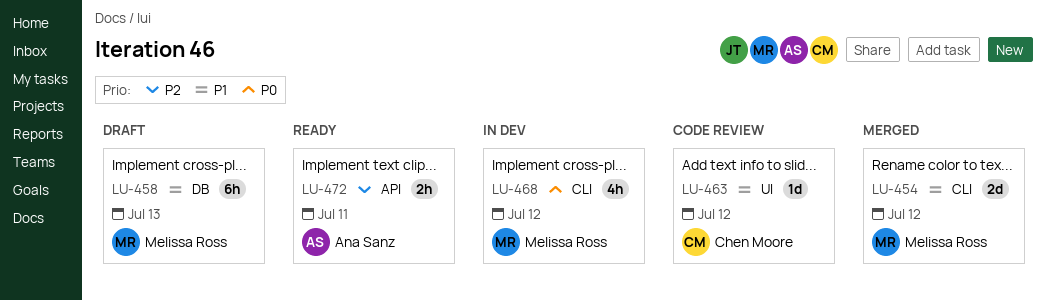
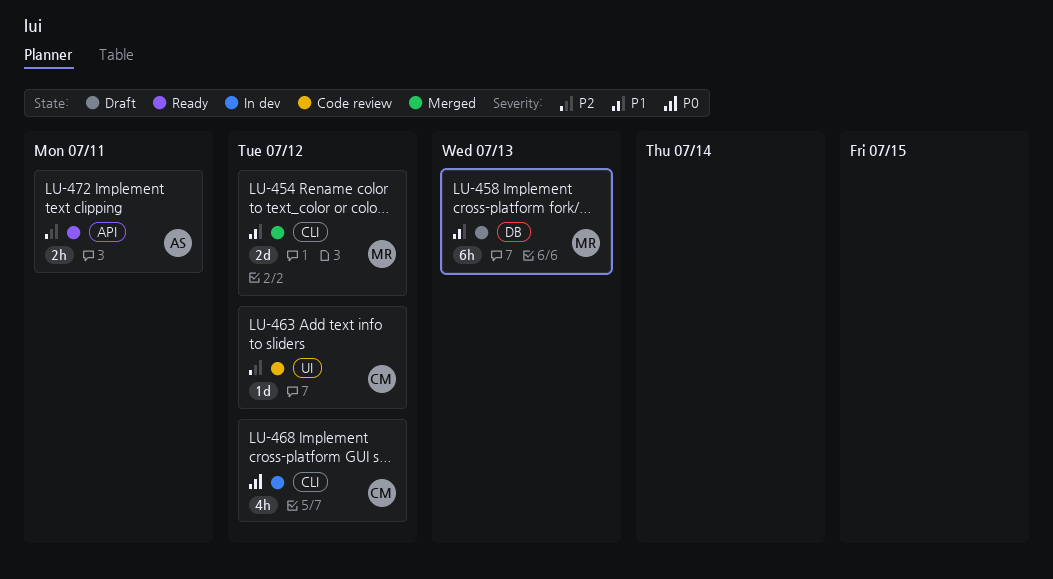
LU-463, priority: P1 -> P2
LU-468, owner: Melissa Ross -> Chen Moore

